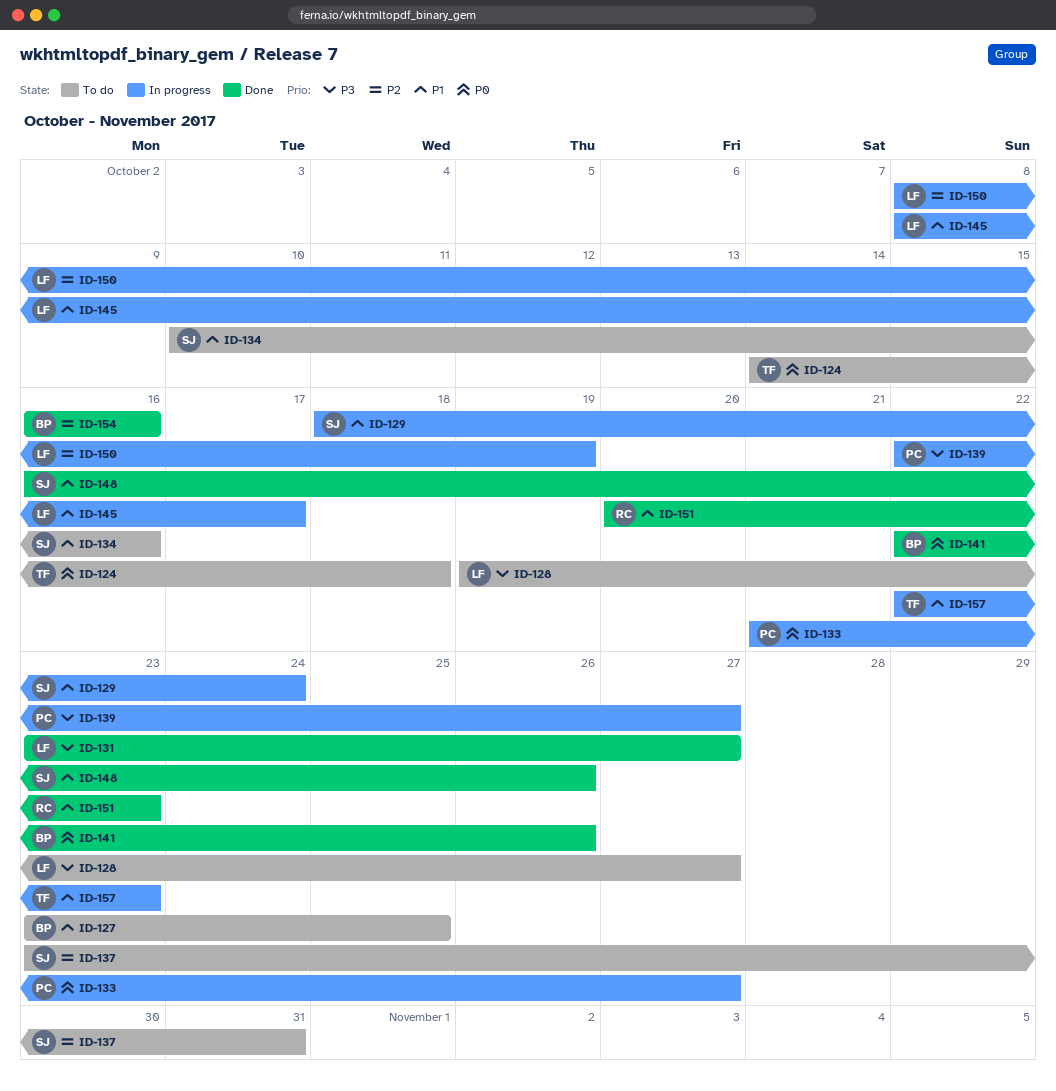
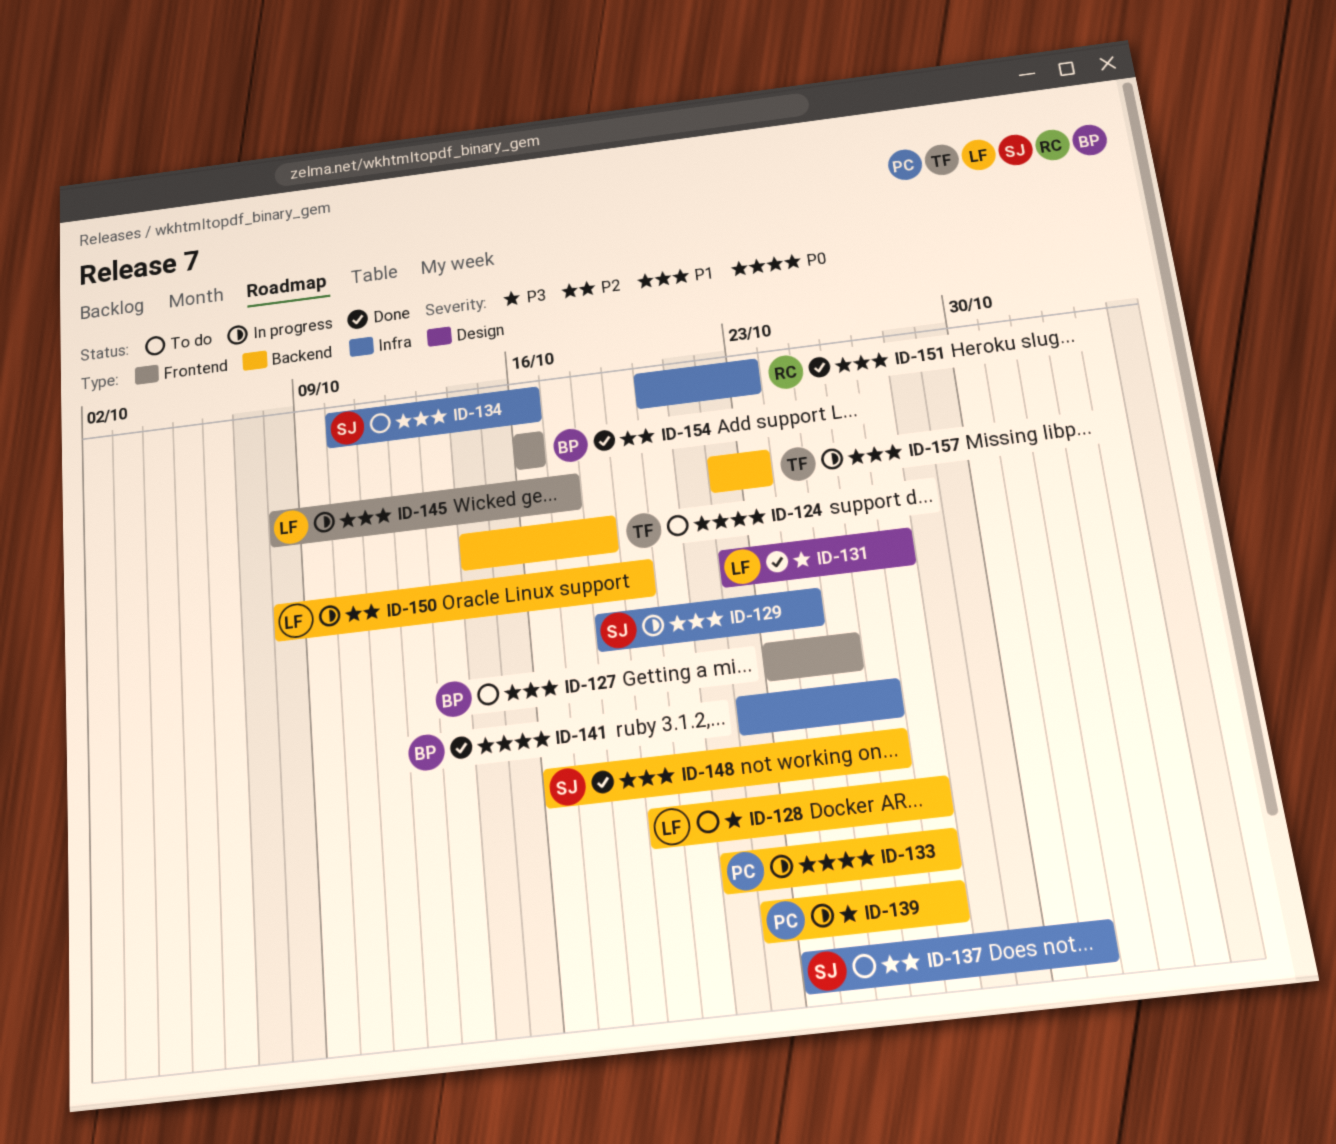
ID-131, start: Oct 23 -> Oct 22

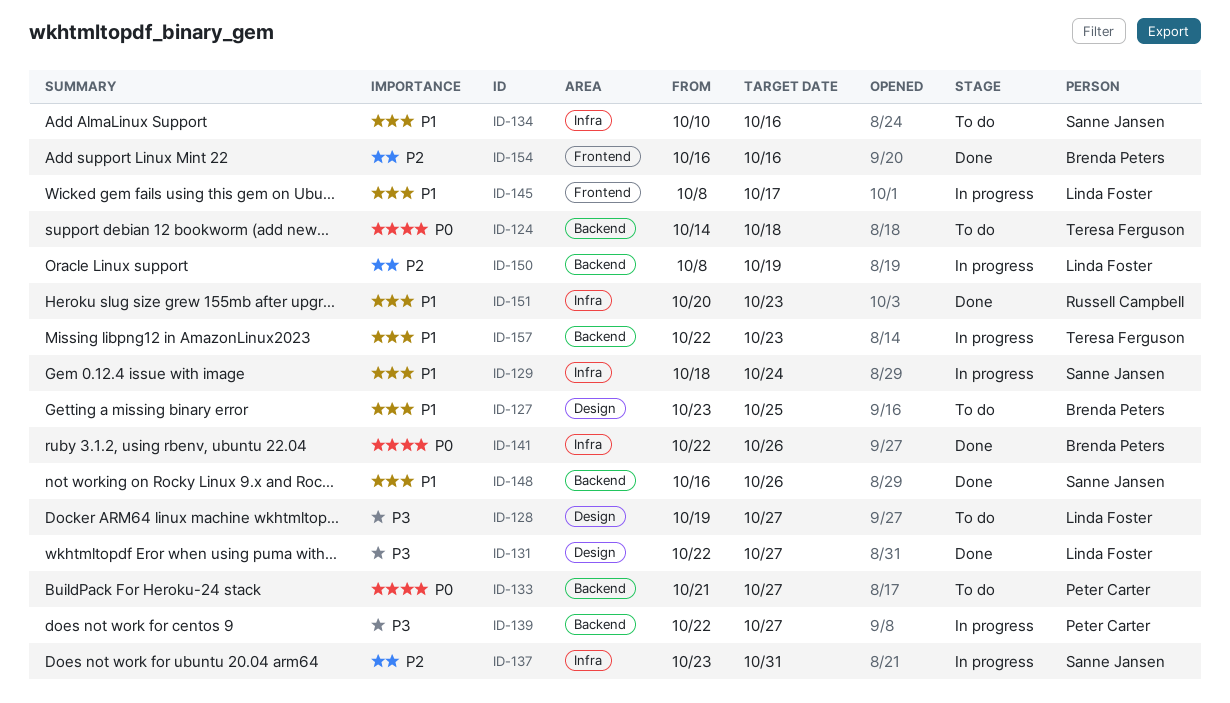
ID-127, label: Frontend -> Design
ID-128, label: Backend -> Design
ID-133, status: In progress -> To do
ID-137, status: To do -> In progress

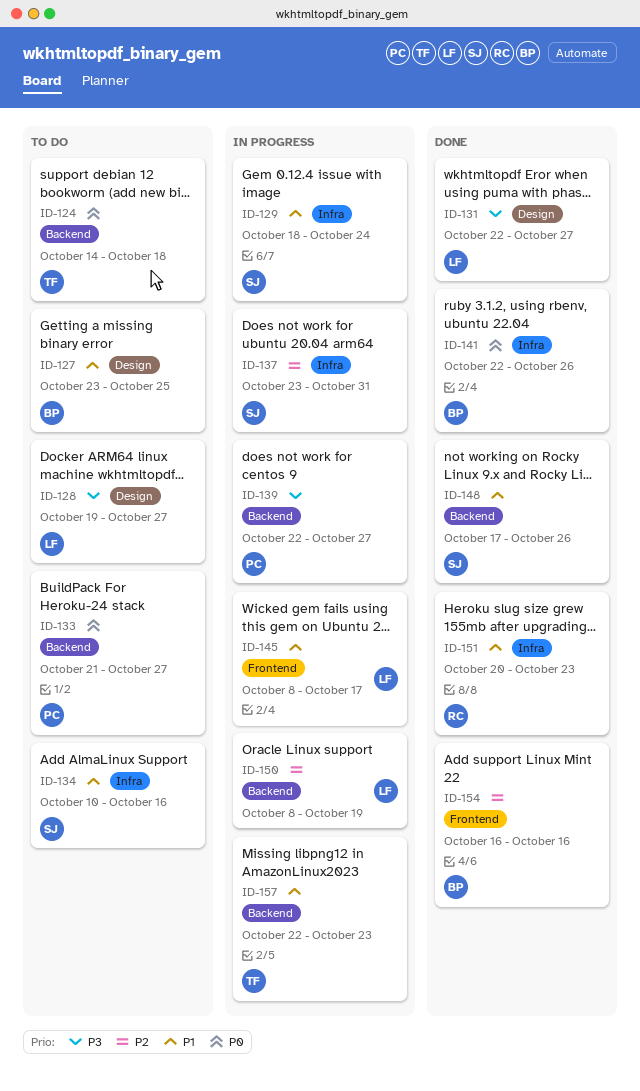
ID-148, start: Oct 16 -> Oct 17

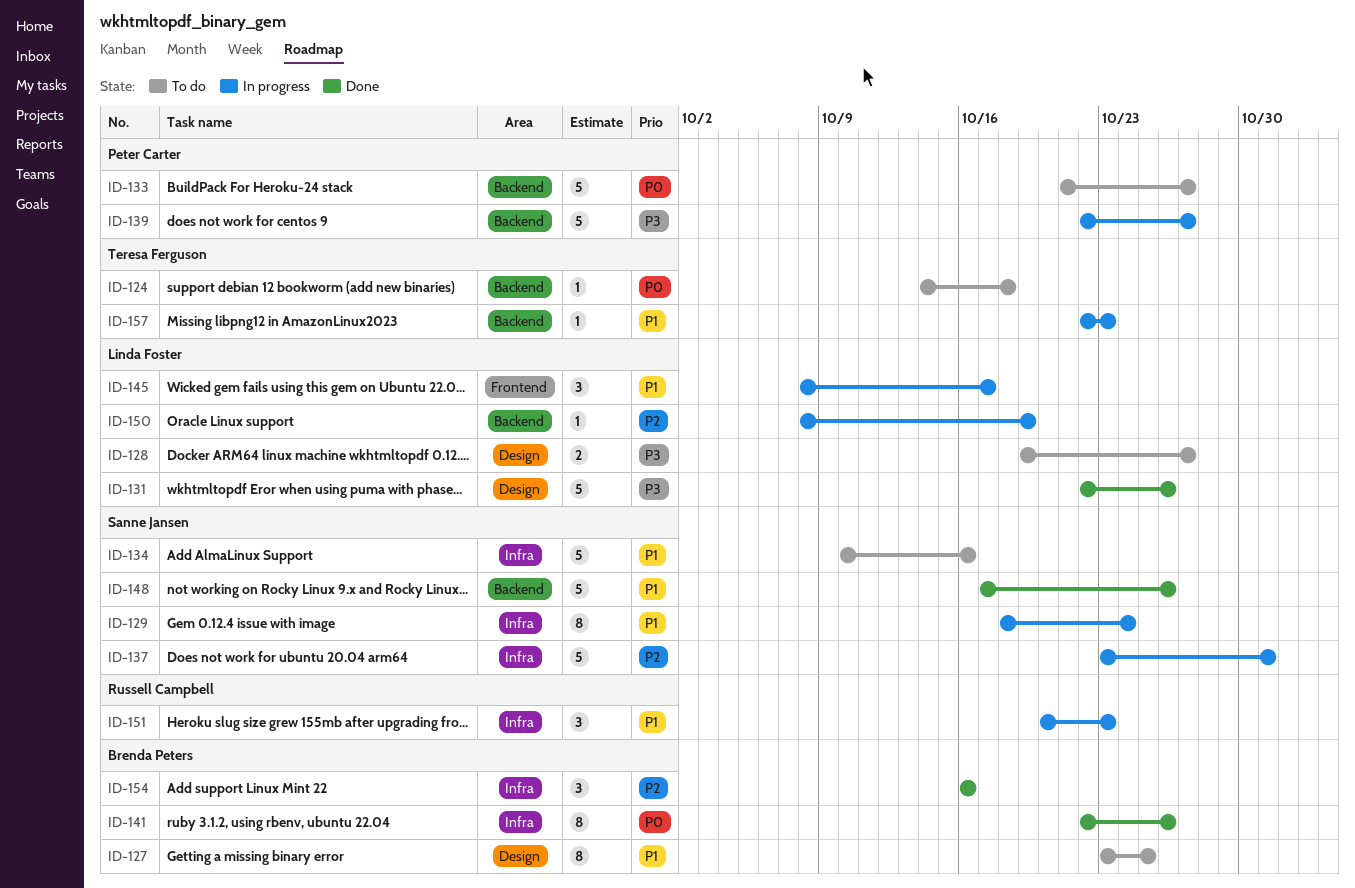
ID-131, due: Oct 27 -> Oct 26
ID-151, status: Done -> In progress
ID-154, label: Frontend -> Infra

